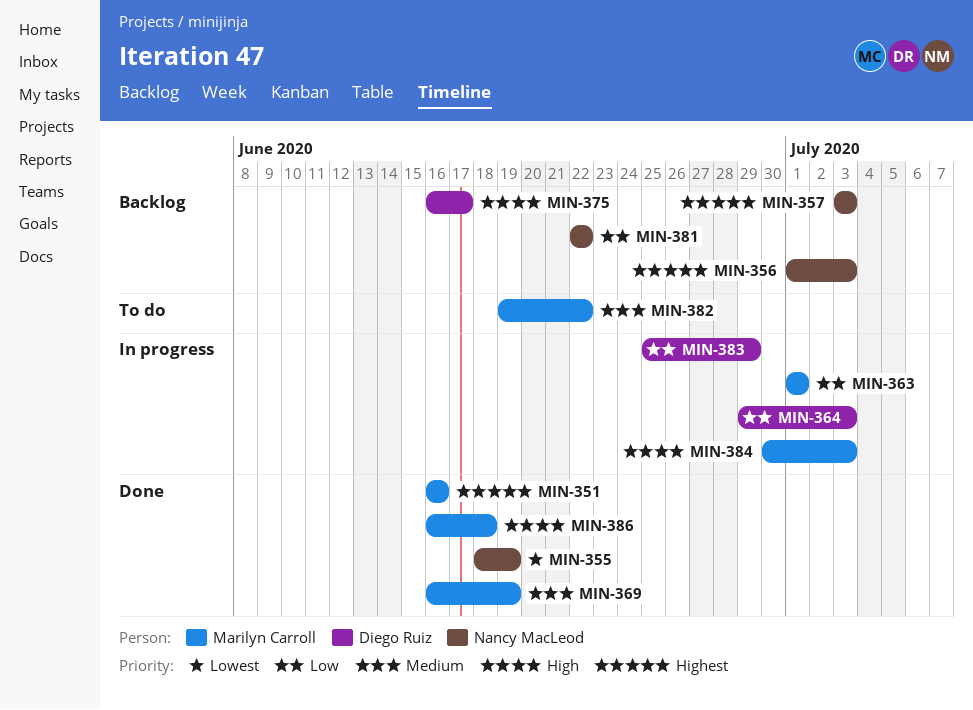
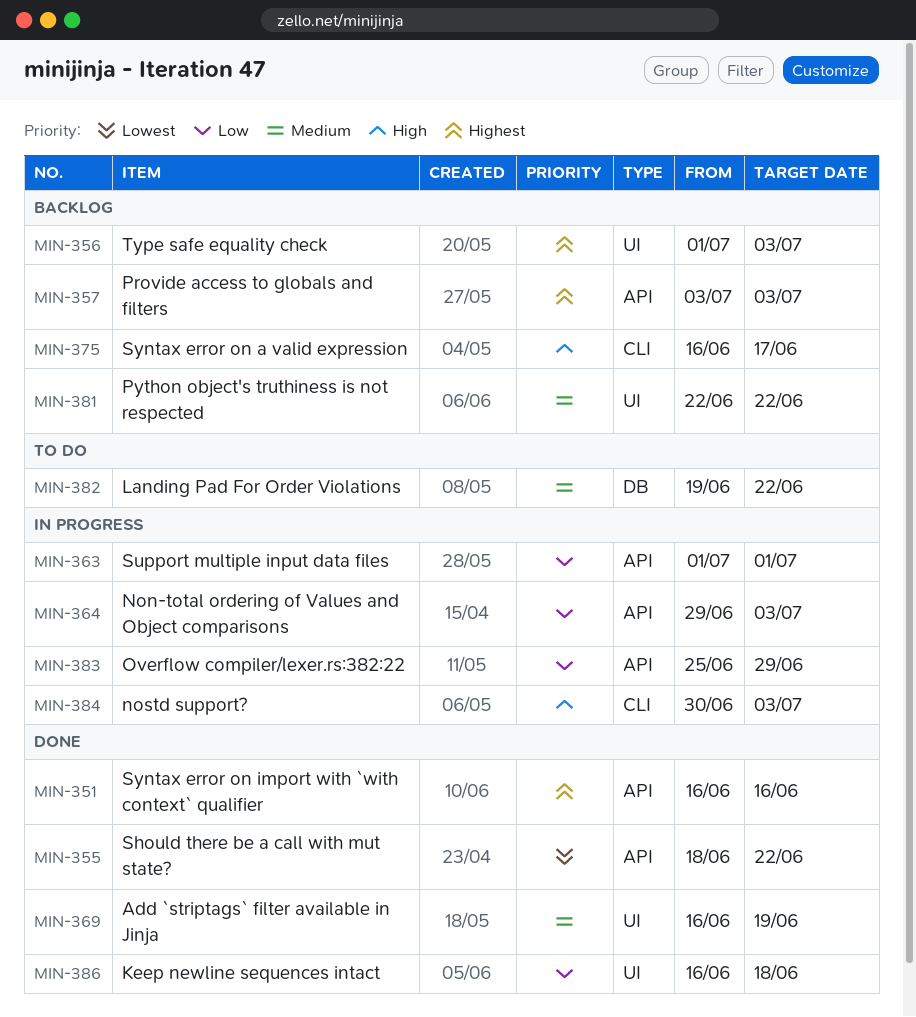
MIN-355, due: Jun 19 -> Jun 22
MIN-381, priority: Low -> Medium
MIN-386, priority: High -> Low

